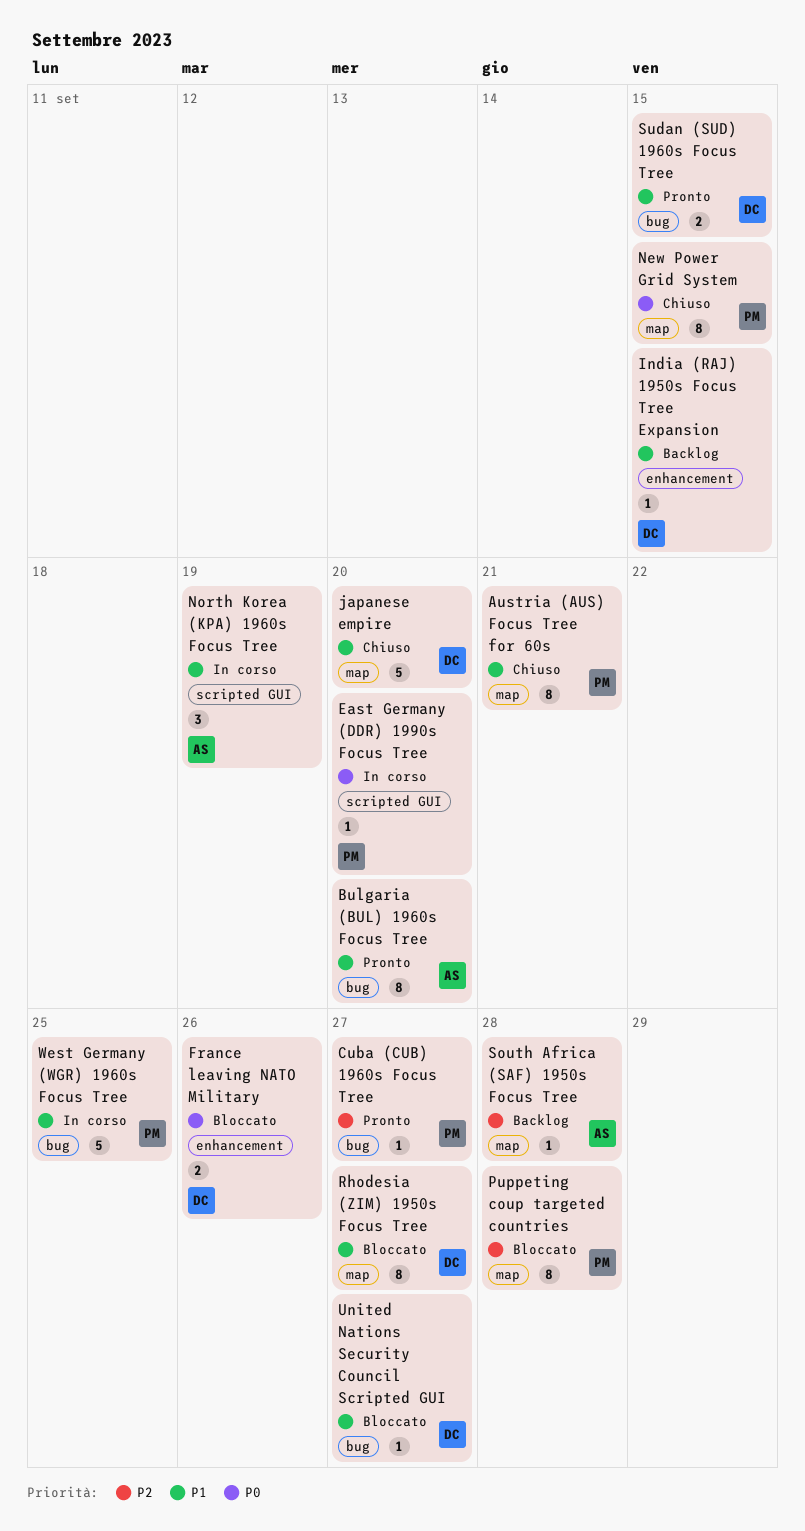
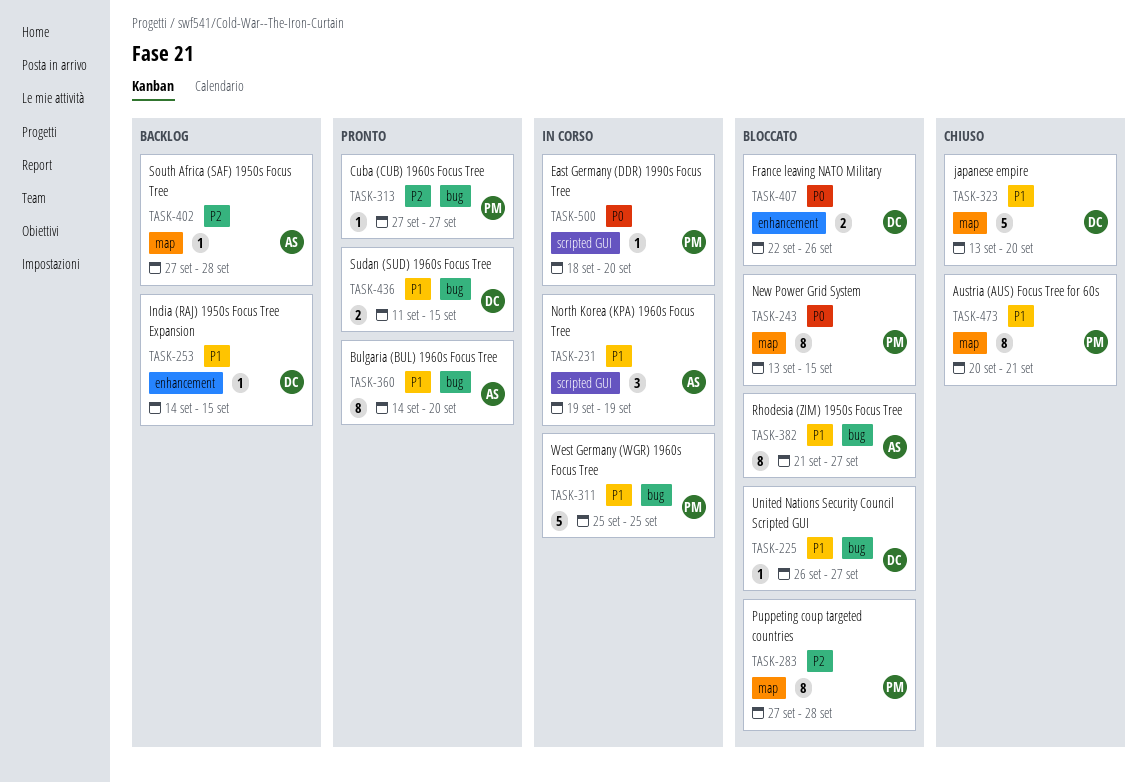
New Power Grid System, status: Chiuso -> Bloccato
Rhodesia (ZIM) 1950s Focus Tree, owner: DC -> AS
Rhodesia (ZIM) 1950s Focus Tree, label: map -> bug

